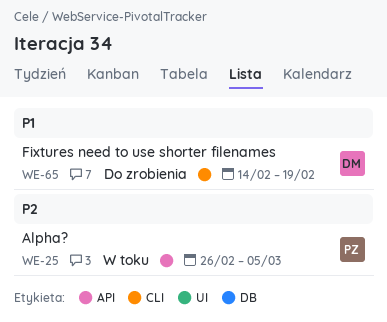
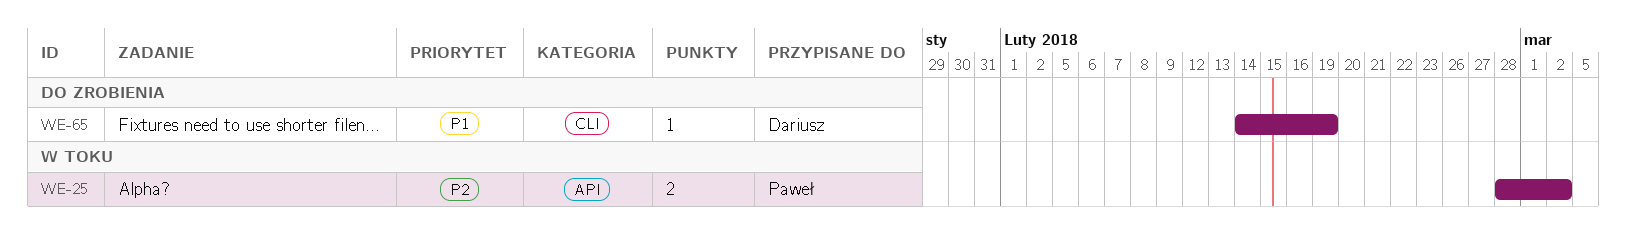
WE-25, start: Feb 26 -> Feb 28
WE-25, due: Mar 5 -> Mar 2

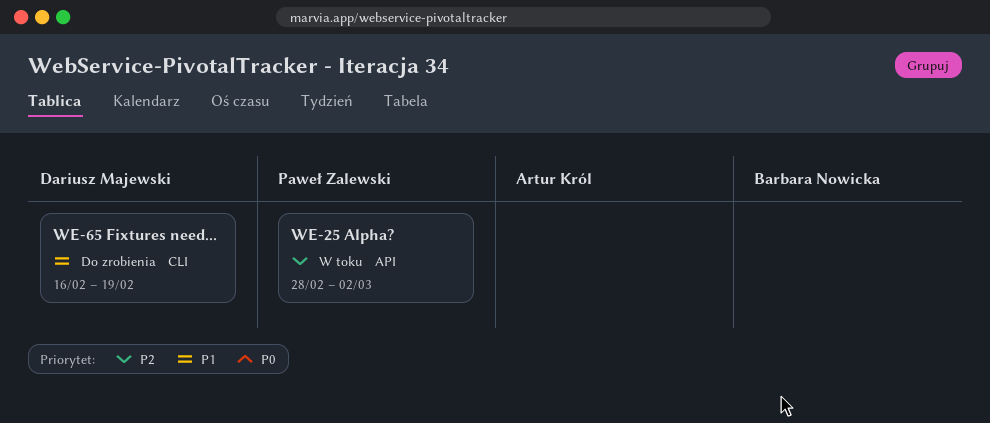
WE-65, start: Feb 14 -> Feb 16

